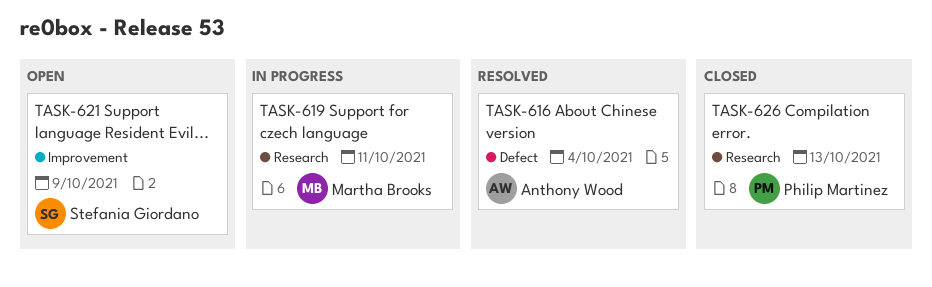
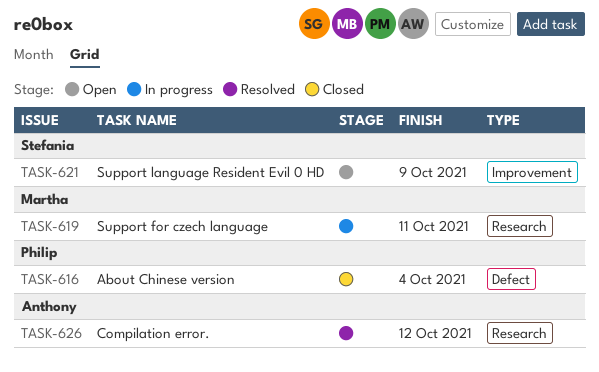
TASK-616, status: Resolved -> Closed
TASK-616, owner: Anthony Wood -> Philip Martinez
TASK-626, status: Closed -> Resolved
TASK-626, owner: Philip Martinez -> Anthony Wood
TASK-626, due: Oct 13 -> Oct 12

